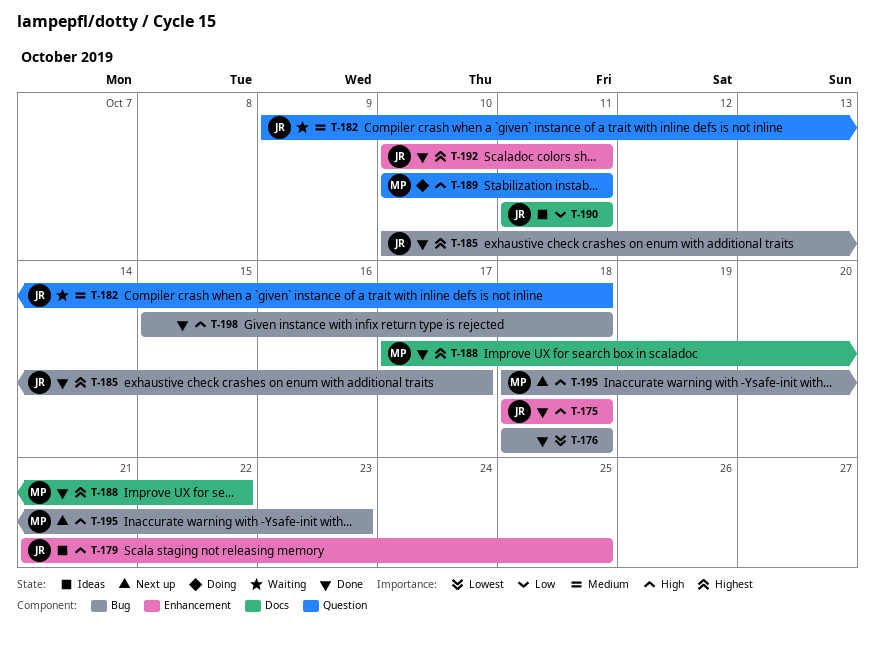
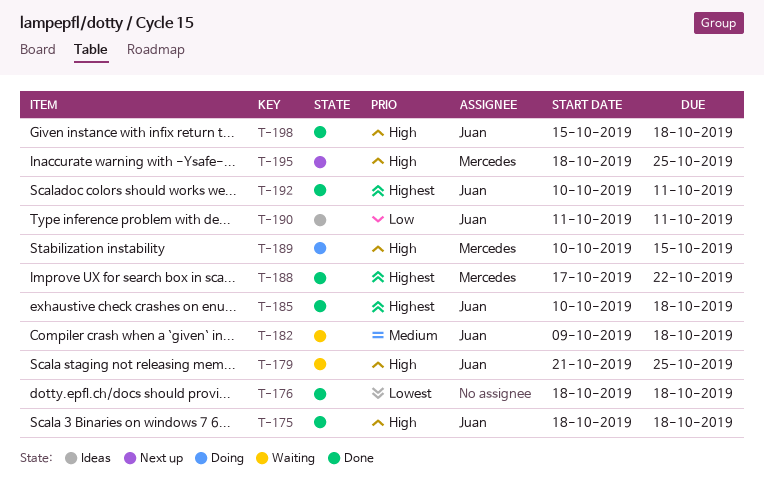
T-179, status: Ideas -> Waiting
T-185, due: Oct 17 -> Oct 18
T-189, due: Oct 11 -> Oct 15
T-195, due: Oct 23 -> Oct 25
T-198, owner: none -> Juan

